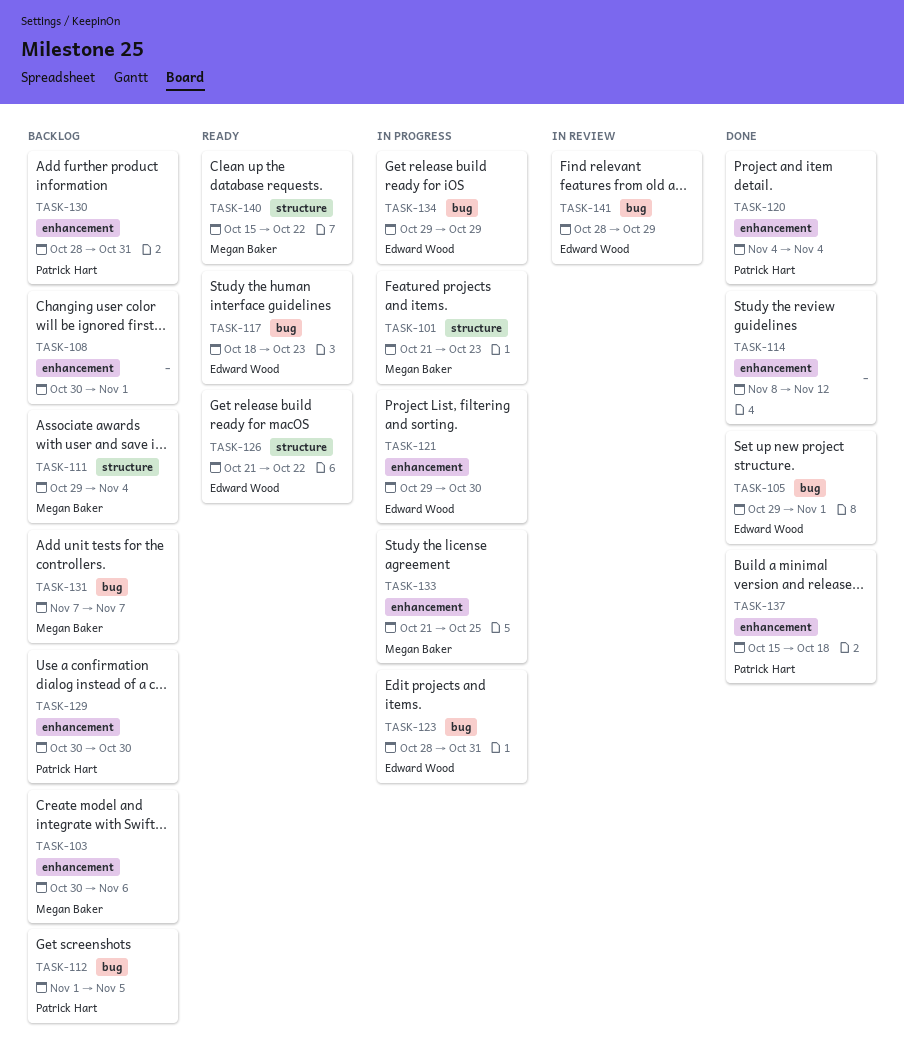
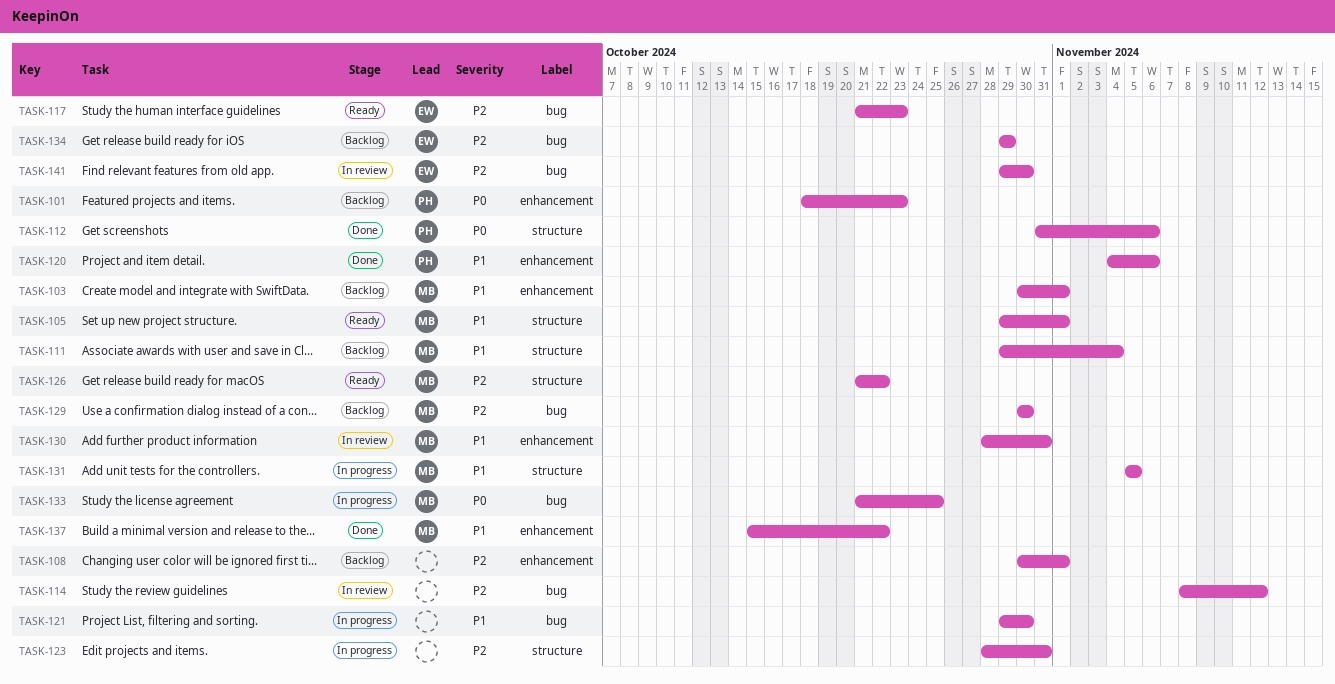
TASK-101, status: In progress -> Backlog
TASK-101, owner: Megan Baker -> Patrick Hart
TASK-101, label: structure -> enhancement
TASK-101, start: Oct 21 -> Oct 18
TASK-103, due: Nov 6 -> Nov 1
TASK-105, status: Done -> Ready
TASK-105, owner: Edward Wood -> Megan Baker
TASK-105, label: bug -> structure
TASK-112, status: Backlog -> Done
TASK-112, label: bug -> structure
TASK-112, start: Nov 1 -> Oct 31
TASK-112, due: Nov 5 -> Nov 6
TASK-114, status: Done -> In review
TASK-114, label: enhancement -> bug
TASK-117, start: Oct 18 -> Oct 21
TASK-120, due: Nov 4 -> Nov 6
TASK-121, owner: Edward Wood -> none
TASK-121, label: enhancement -> bug
TASK-123, owner: Edward Wood -> none
TASK-123, label: bug -> structure
TASK-126, owner: Edward Wood -> Megan Baker
TASK-129, owner: Patrick Hart -> Megan Baker
TASK-129, label: enhancement -> bug
TASK-130, status: Backlog -> In review
TASK-130, owner: Patrick Hart -> Megan Baker
TASK-131, status: Backlog -> In progress
TASK-131, label: bug -> structure
TASK-131, start: Nov 7 -> Nov 5
TASK-131, due: Nov 7 -> Nov 5
TASK-133, label: enhancement -> bug
TASK-134, status: In progress -> Backlog
TASK-137, owner: Patrick Hart -> Megan Baker
TASK-137, due: Oct 18 -> Oct 22
TASK-140: present -> none
TASK-141, start: Oct 28 -> Oct 29
TASK-141, due: Oct 29 -> Oct 30

